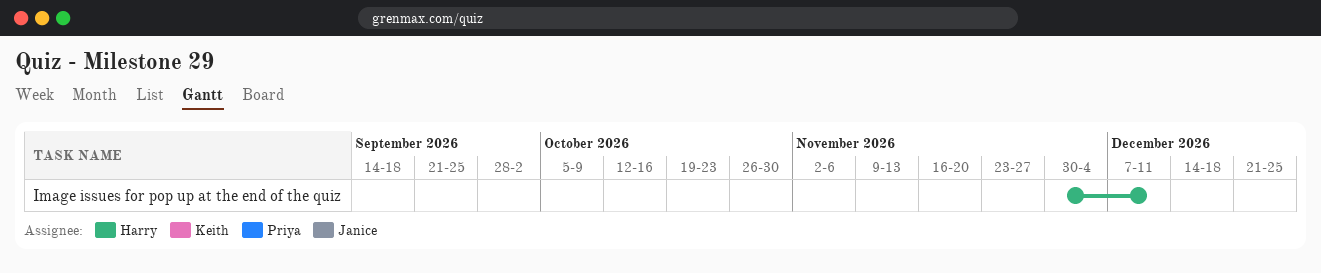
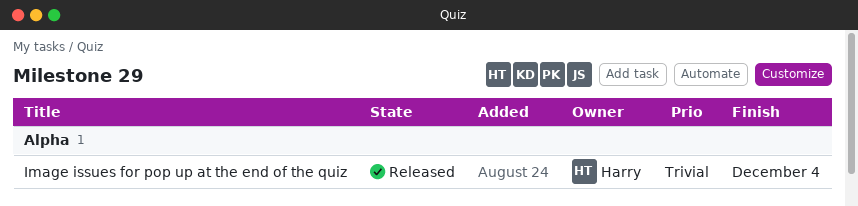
Image issues for pop up at the end of the quiz, due: Dec 11 -> Dec 4

